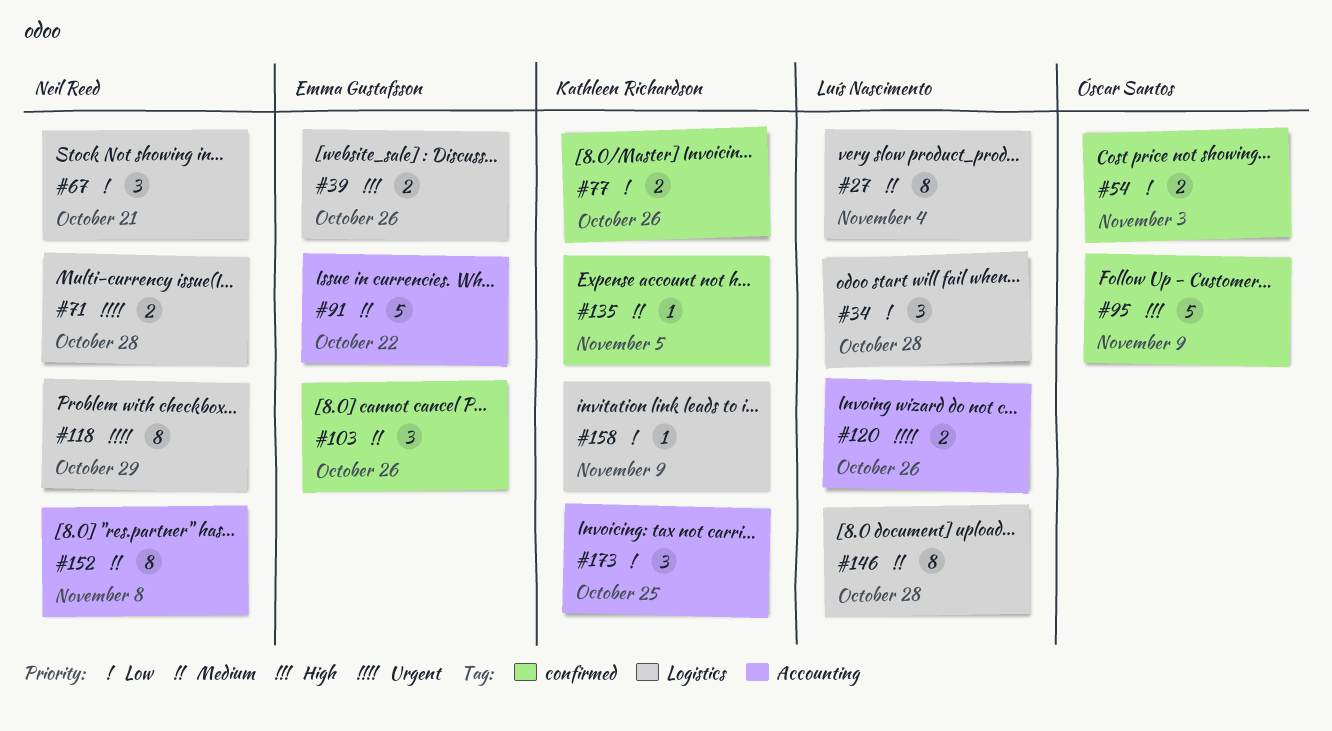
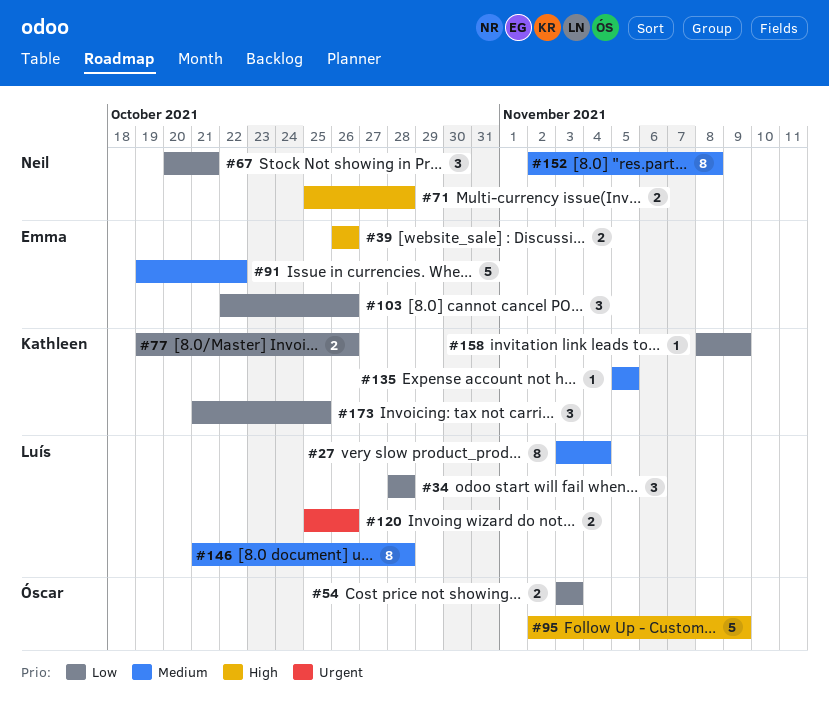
#71, priority: Urgent -> High
#103, priority: Medium -> Low
#118: present -> none

